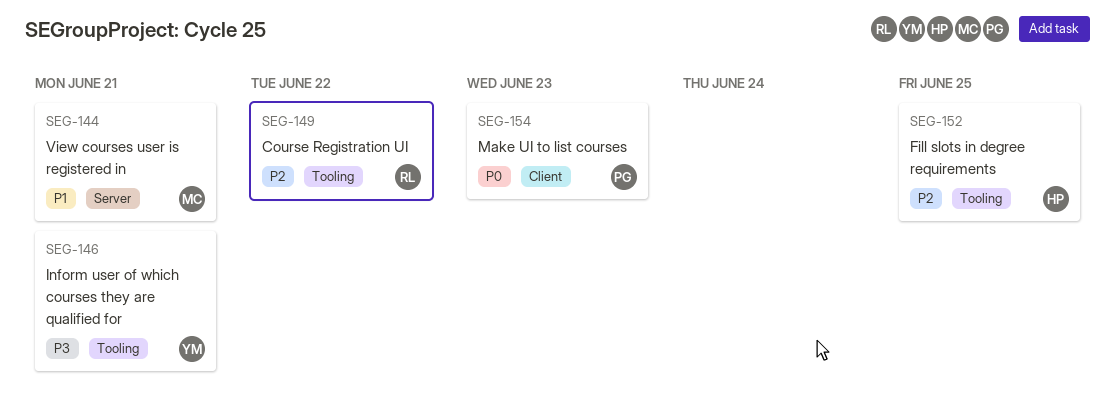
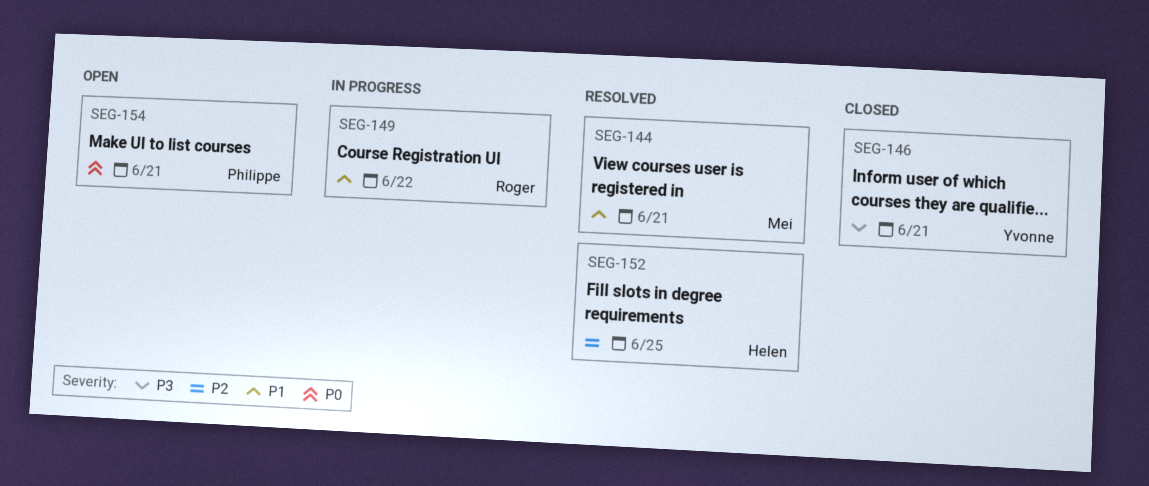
SEG-149, priority: P2 -> P1
SEG-154, due: Jun 23 -> Jun 21

